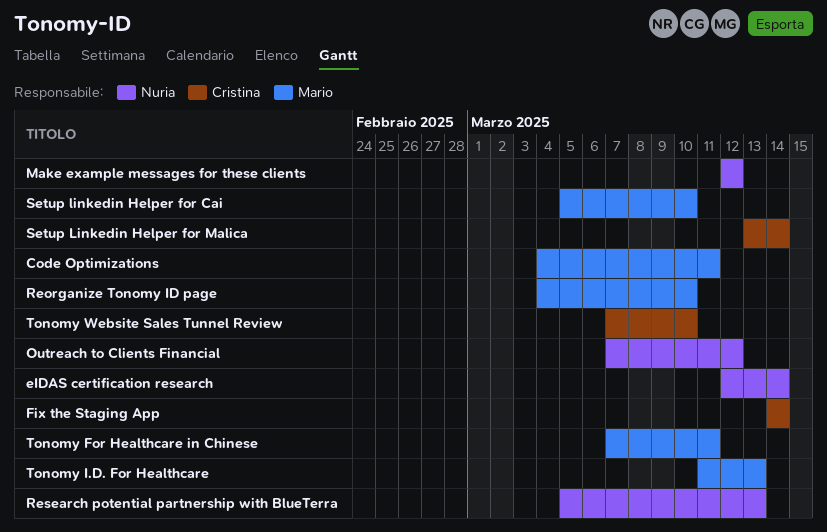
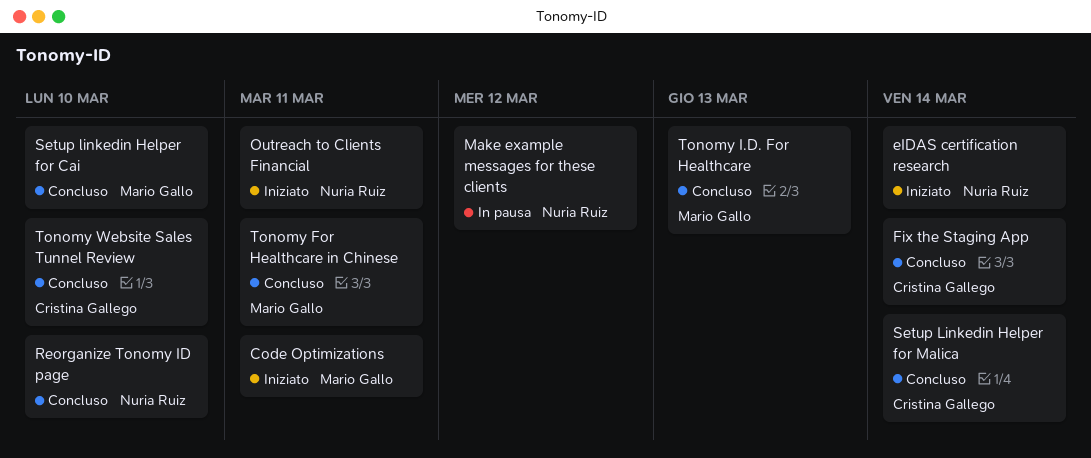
Outreach to Clients Financial, due: Mar 12 -> Mar 11
Reorganize Tonomy ID page, owner: Mario Gallo -> Nuria Ruiz
Research potential partnership with BlueTerra: present -> none

